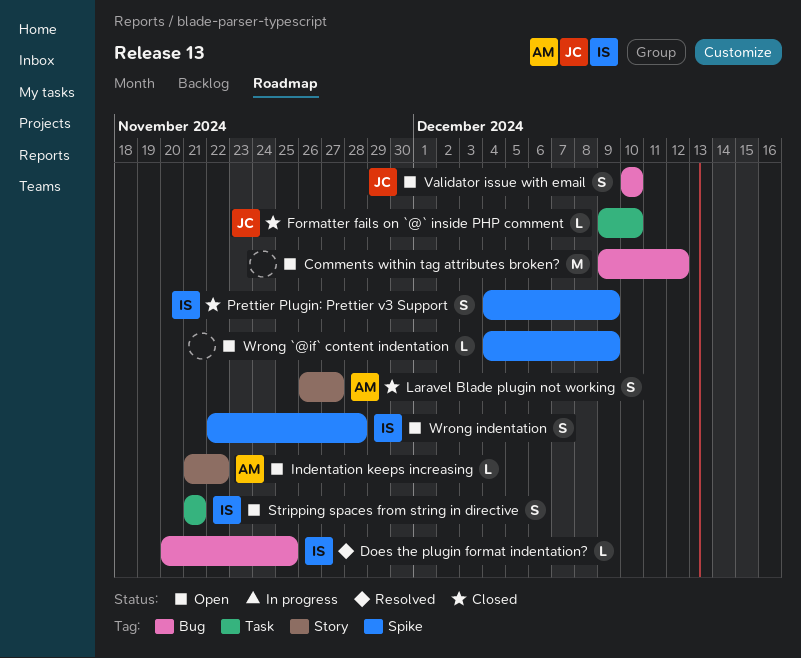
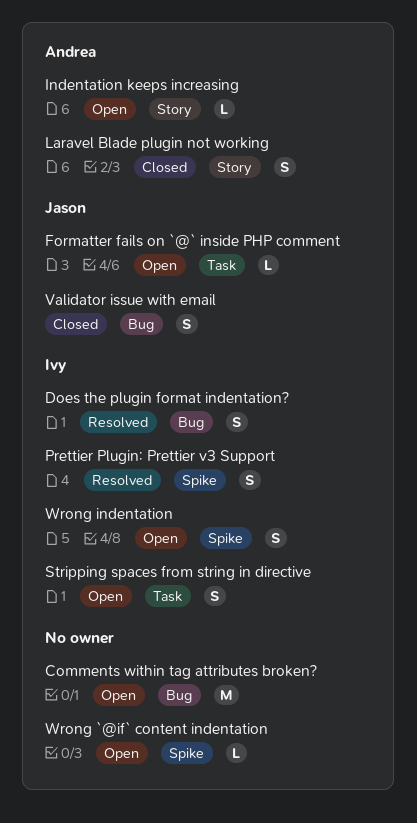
Does the plugin format indentation?, estimate: L -> S
Formatter fails on `@` inside PHP comment, status: Closed -> Open
Prettier Plugin: Prettier v3 Support, status: Closed -> Resolved
Validator issue with email, status: Open -> Closed

